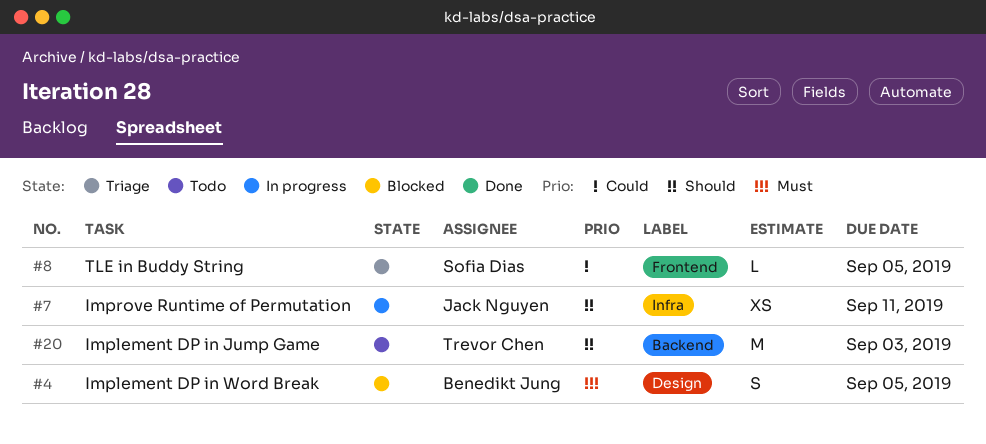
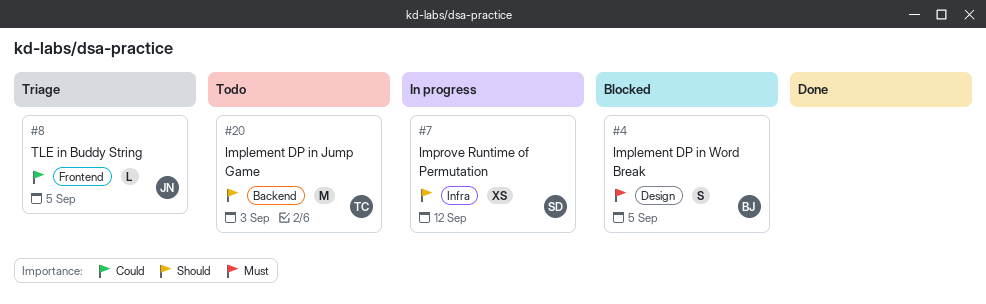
#7, owner: Jack Nguyen -> Sofia Dias
#7, due: Sep 11 -> Sep 12
#8, owner: Sofia Dias -> Jack Nguyen

